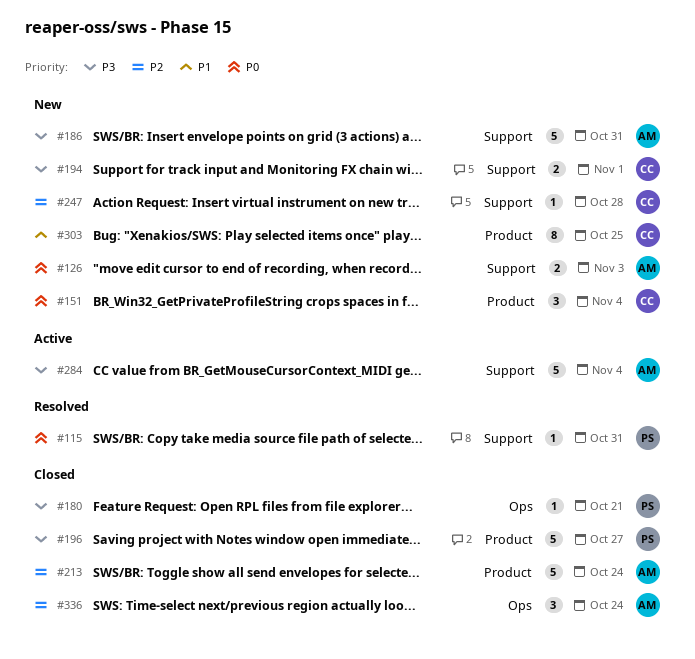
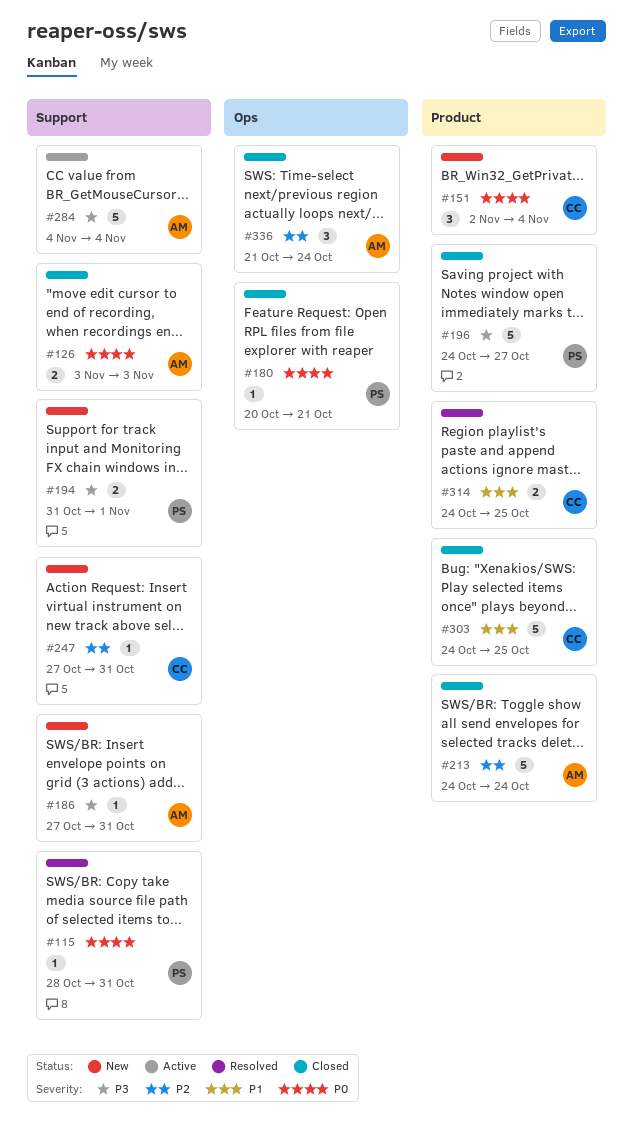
#126, status: New -> Closed
#180, priority: P3 -> P0
#186, estimate: 5 -> 1
#194, owner: CC -> PS
#247, due: Oct 28 -> Oct 31
#303, status: New -> Closed
#303, estimate: 8 -> 5
#314: none -> present

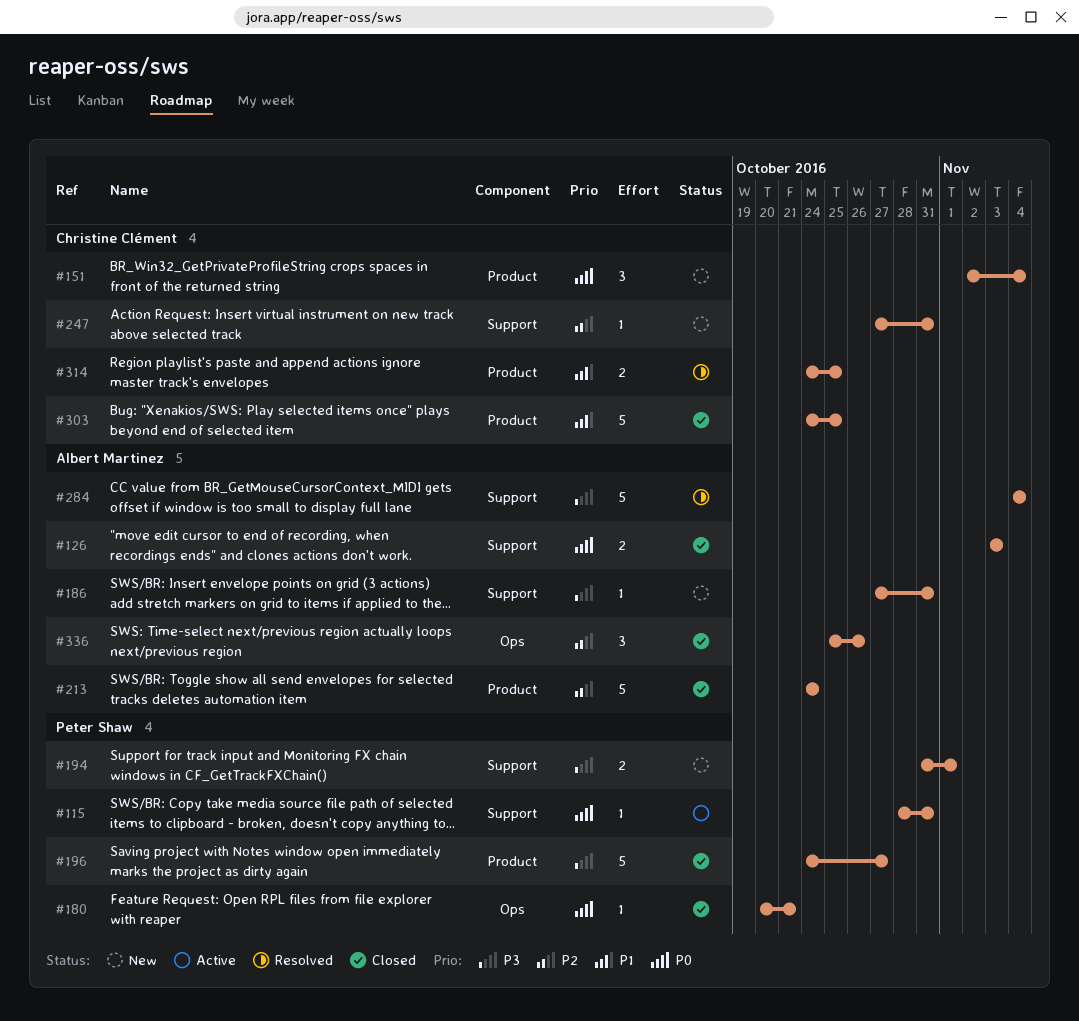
#115, status: Resolved -> Active
#284, status: Active -> Resolved
#336, start: Oct 21 -> Oct 25
#336, due: Oct 24 -> Oct 26

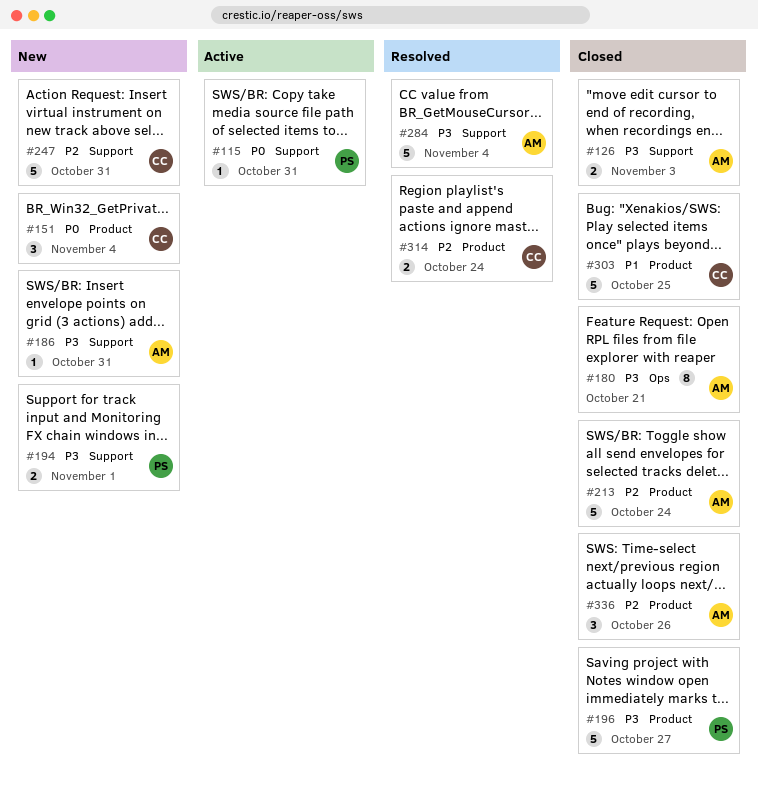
#126, priority: P0 -> P3
#180, owner: Peter Shaw -> Albert Martinez
#180, priority: P0 -> P3
#180, estimate: 1 -> 8
#247, estimate: 1 -> 5
#314, priority: P1 -> P2
#314, due: Oct 25 -> Oct 24
#336, label: Ops -> Product

